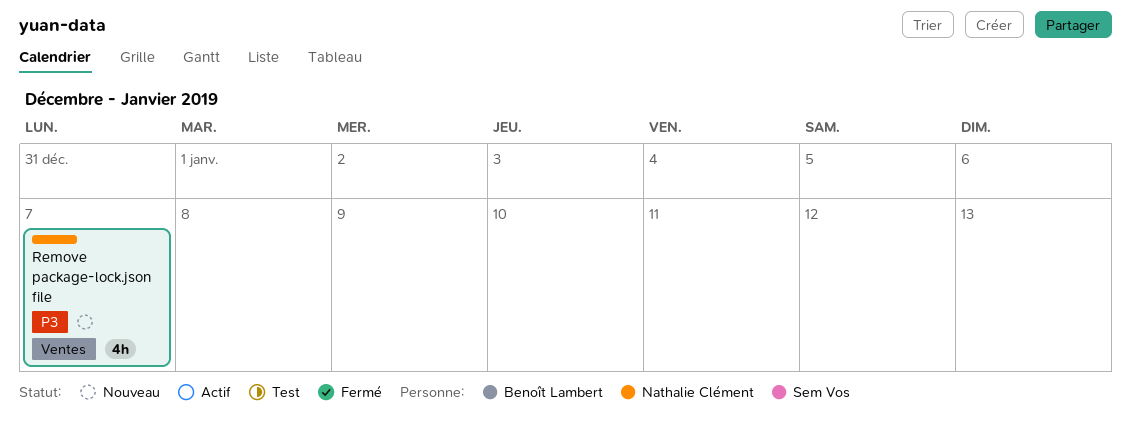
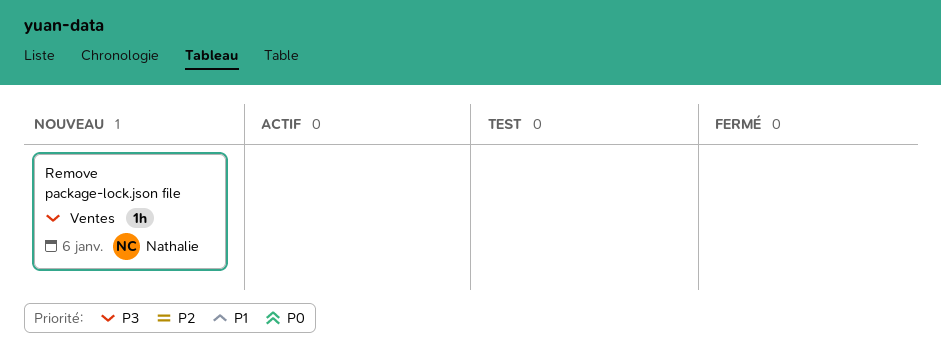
Remove package-lock.json file, estimate: 4h -> 1h
Remove package-lock.json file, due: Jan 7 -> Jan 6

